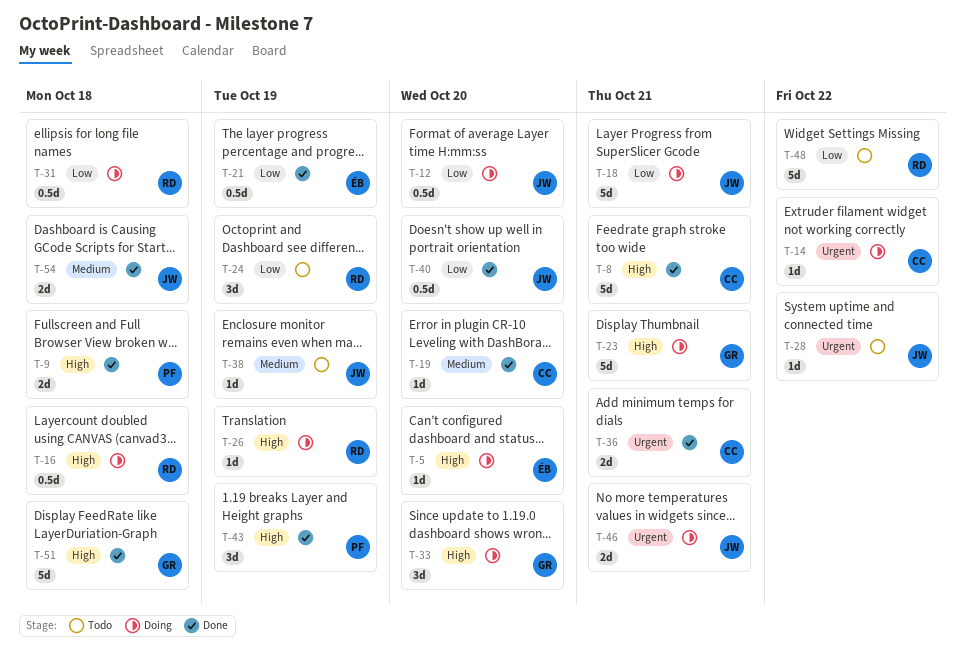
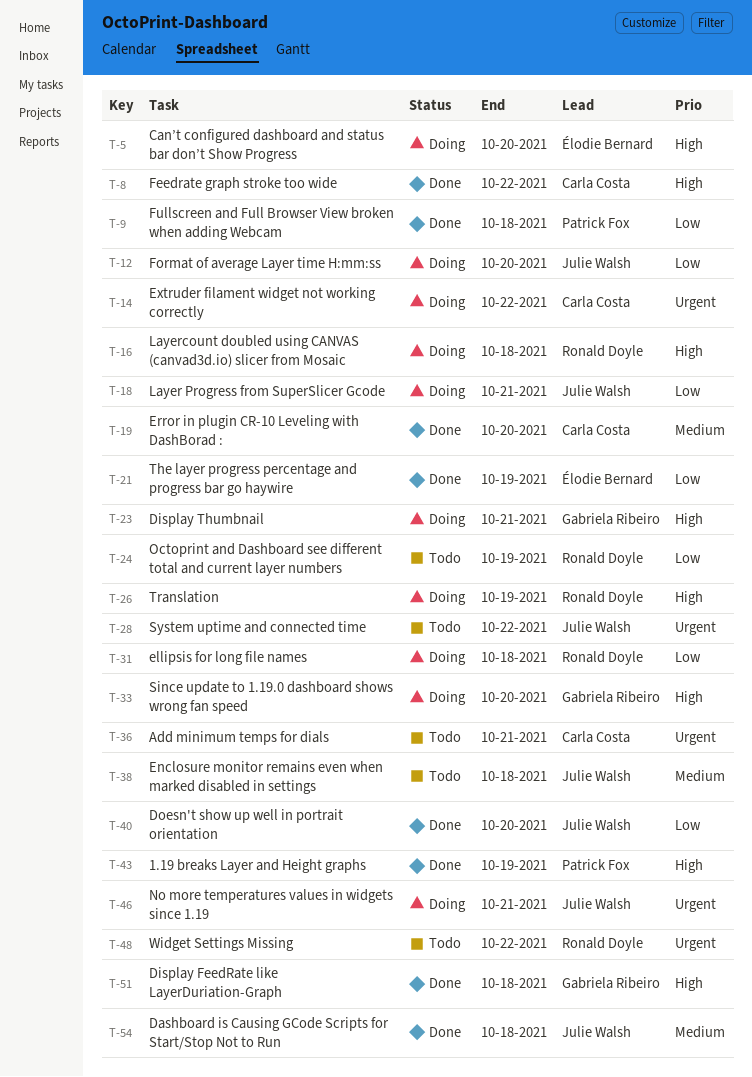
T-8, due: Oct 21 -> Oct 22
T-9, priority: High -> Low
T-36, status: Done -> Todo
T-38, due: Oct 19 -> Oct 18
T-48, priority: Low -> Urgent

